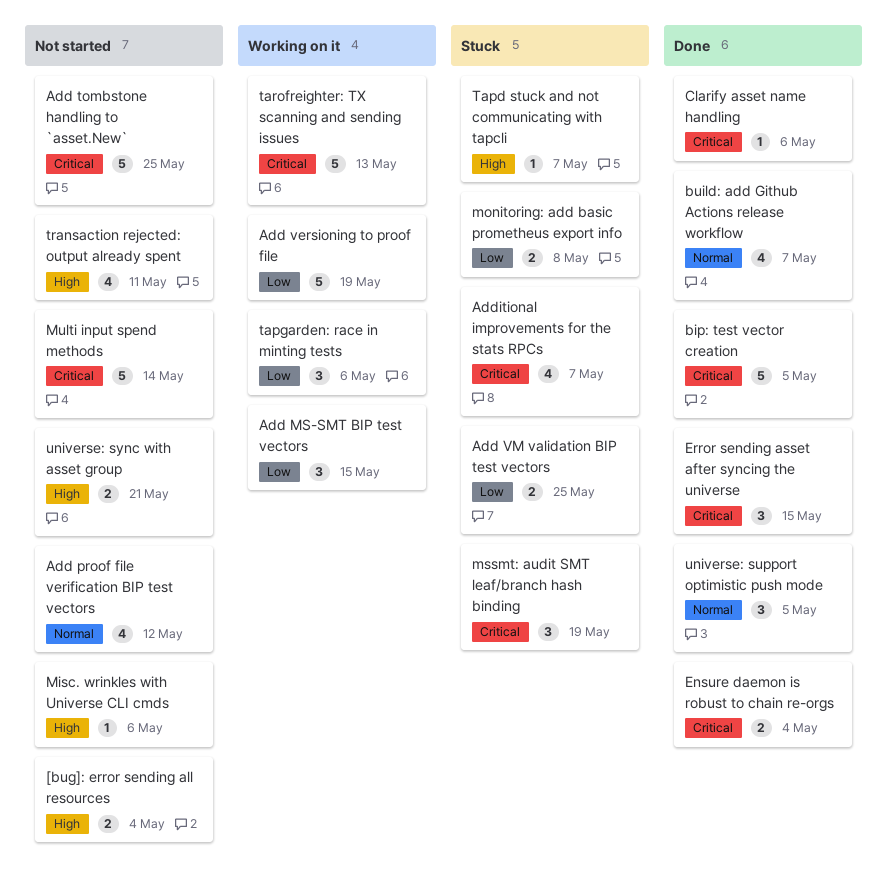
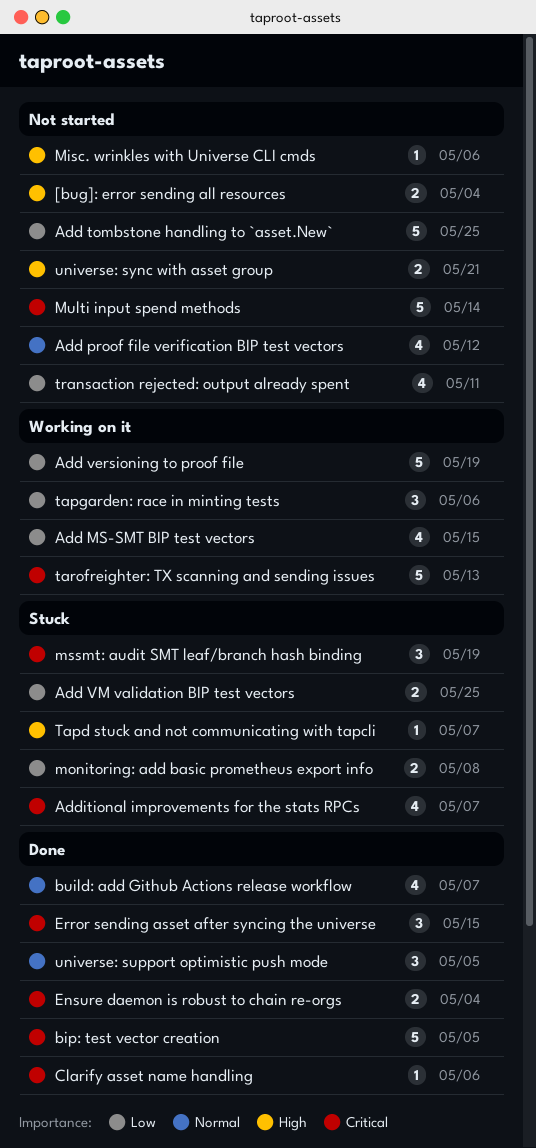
Add MS-SMT BIP test vectors, estimate: 3 -> 4
Add tombstone handling to `asset.New`, priority: Critical -> Low
transaction rejected: output already spent, priority: High -> Low

